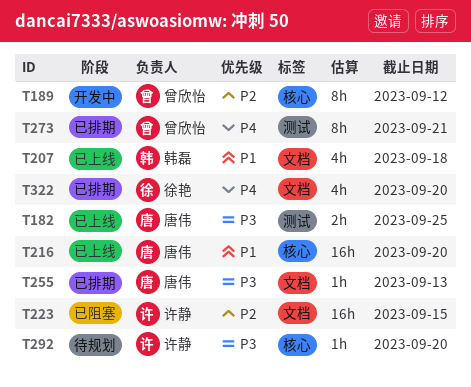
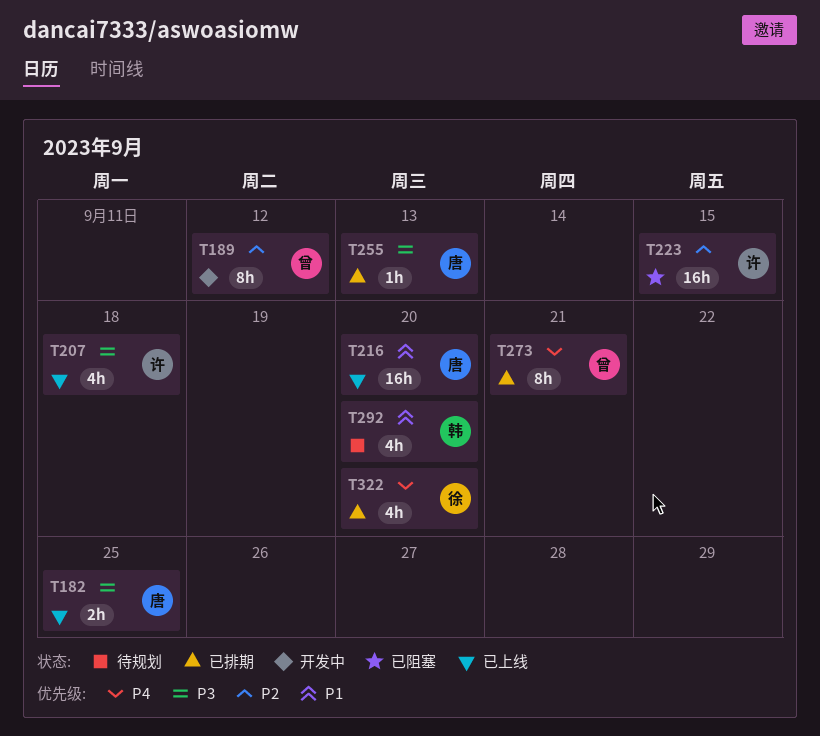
T207, owner: 韩磊 -> 许静
T207, priority: P1 -> P3
T292, owner: 许静 -> 韩磊
T292, priority: P3 -> P1
T292, estimate: 1h -> 4h

